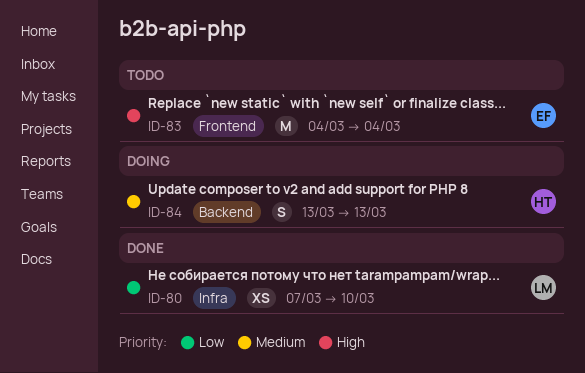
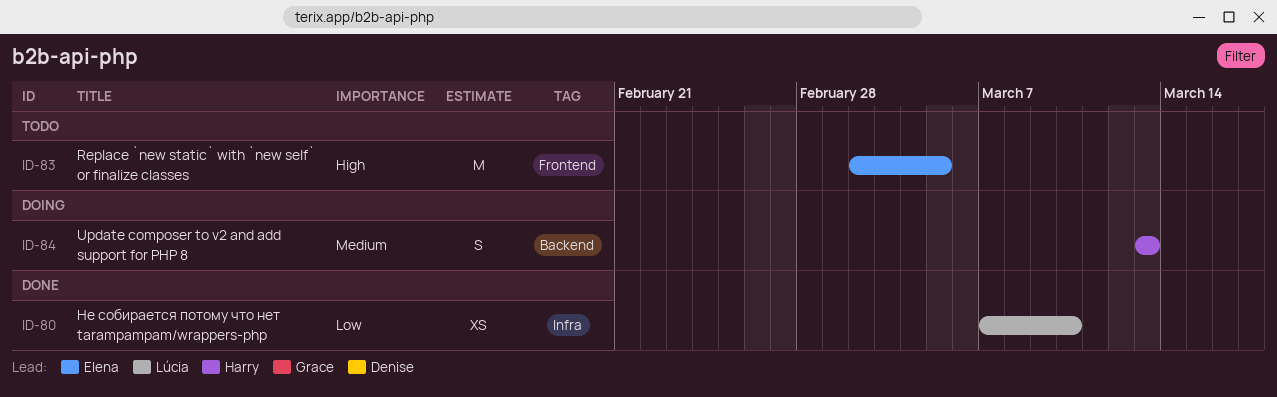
ID-83, start: Mar 4 -> Mar 2
ID-83, due: Mar 4 -> Mar 5

